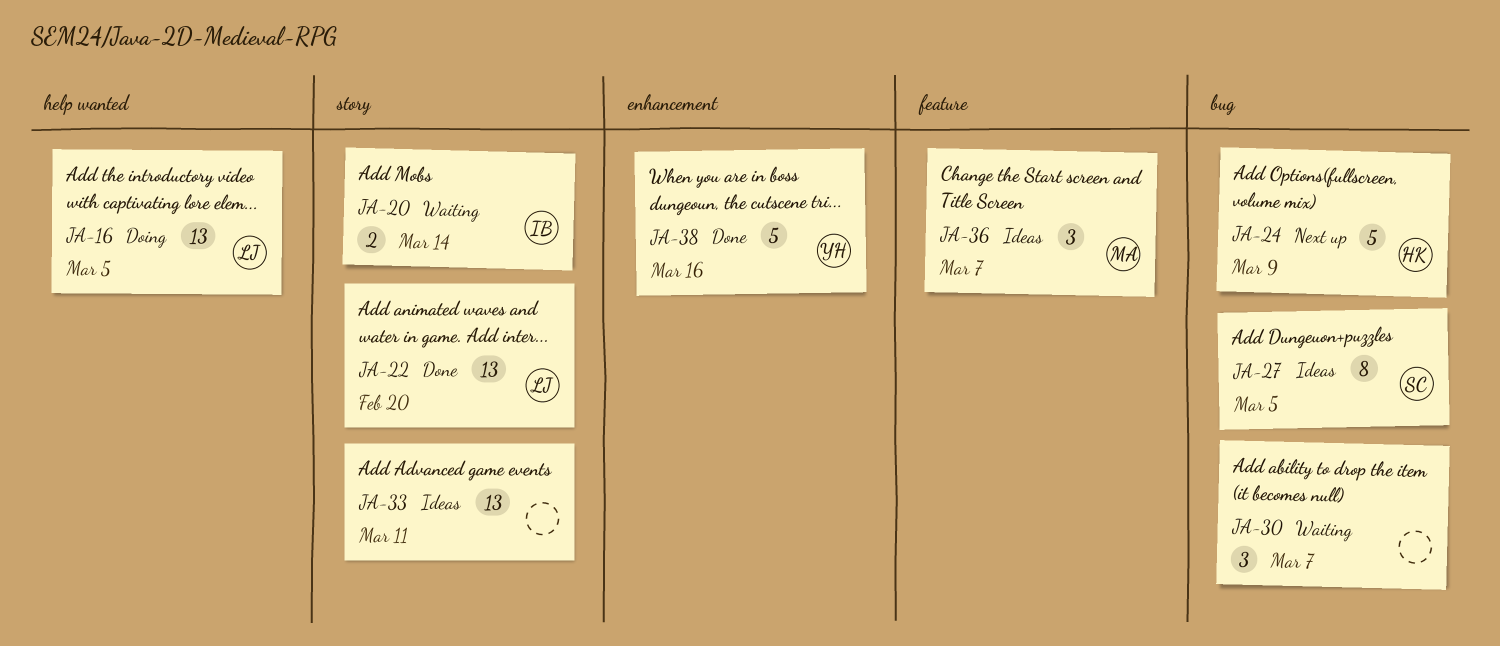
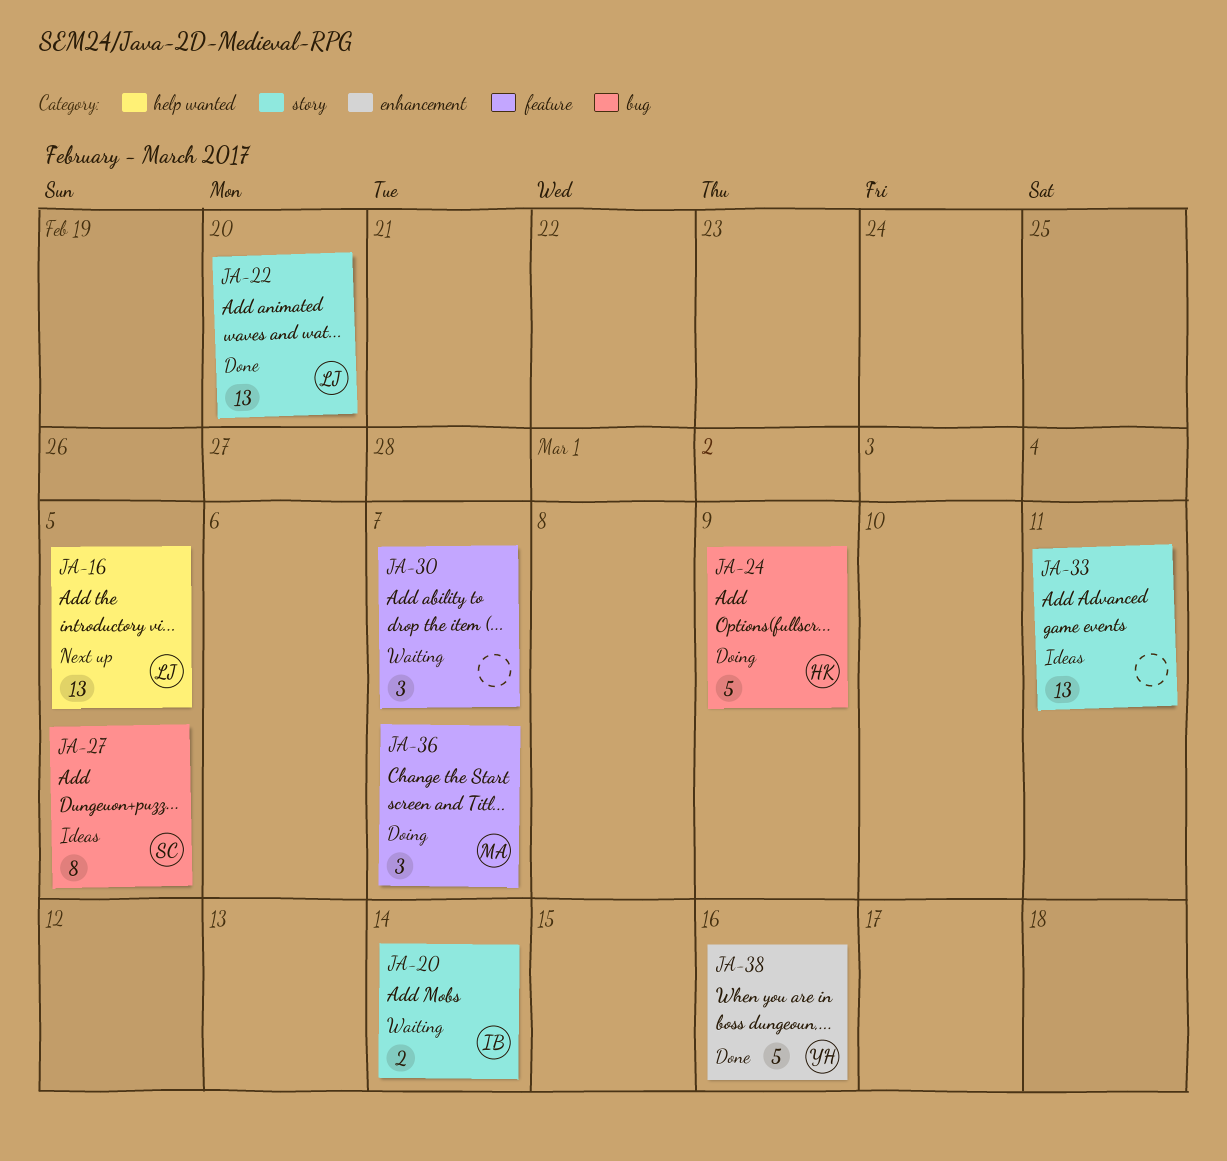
JA-16, status: Doing -> Next up
JA-24, status: Next up -> Doing
JA-30, label: bug -> feature
JA-36, status: Ideas -> Doing

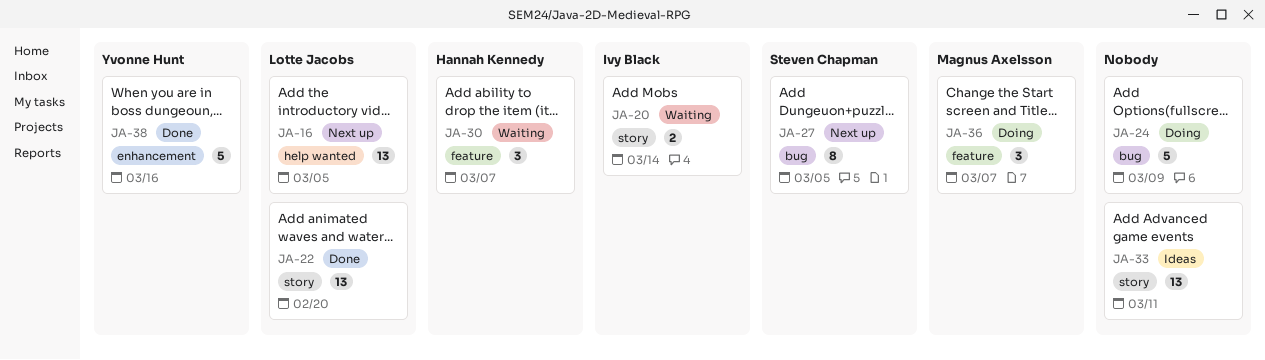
JA-24, owner: Hannah Kennedy -> none
JA-27, status: Ideas -> Next up
JA-30, owner: none -> Hannah Kennedy

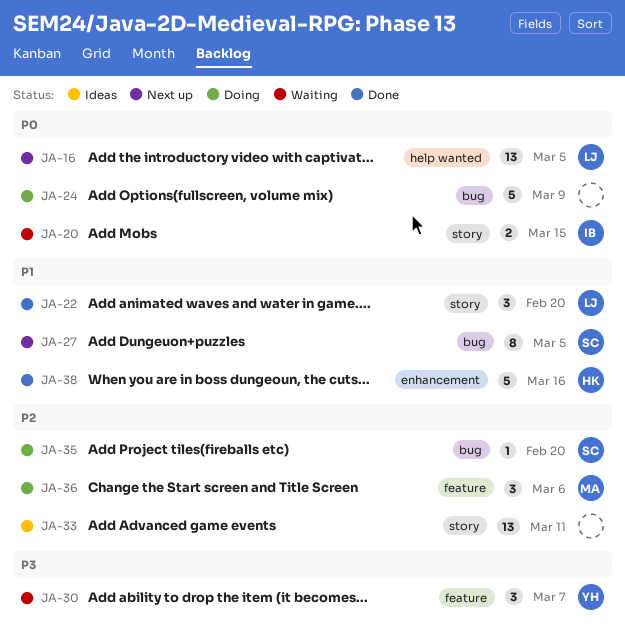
JA-20, due: Mar 14 -> Mar 15
JA-22, estimate: 13 -> 3
JA-30, owner: Hannah Kennedy -> Yvonne Hunt
JA-35: none -> present
JA-36, due: Mar 7 -> Mar 6
JA-38, owner: Yvonne Hunt -> Hannah Kennedy

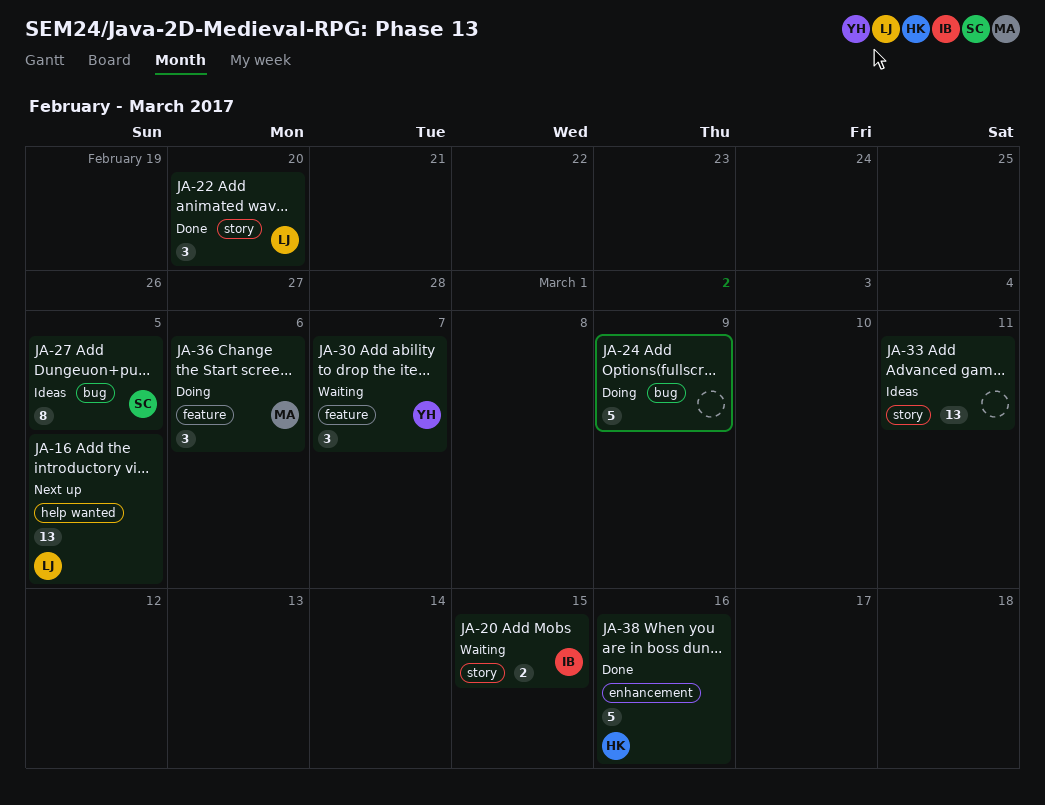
JA-27, status: Next up -> Ideas
JA-35: present -> none

